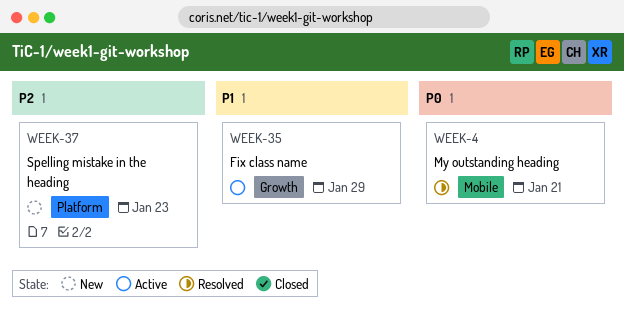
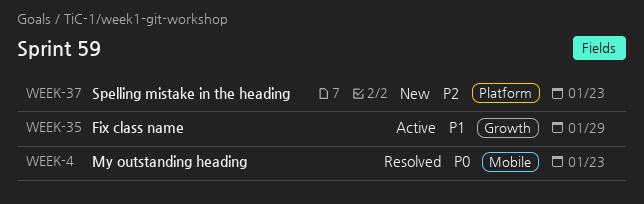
WEEK-4, due: Jan 21 -> Jan 23

